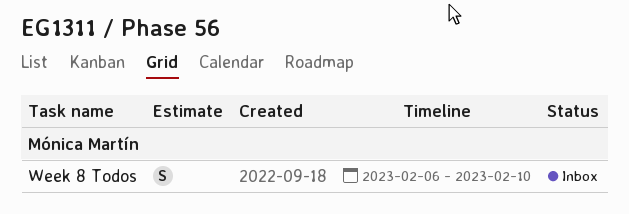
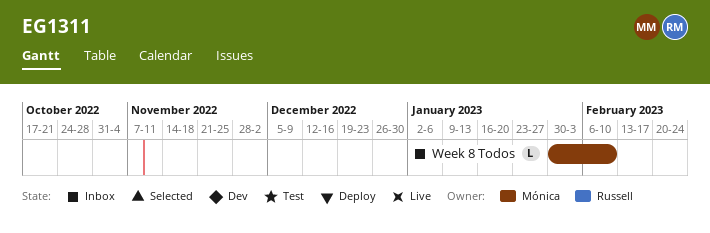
Week 8 Todos, estimate: S -> L
Week 8 Todos, start: Feb 6 -> Jan 30

